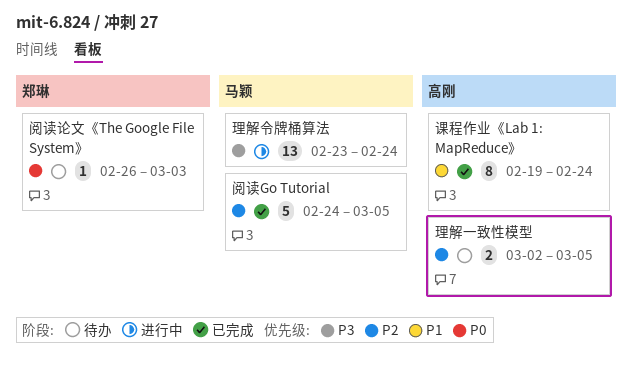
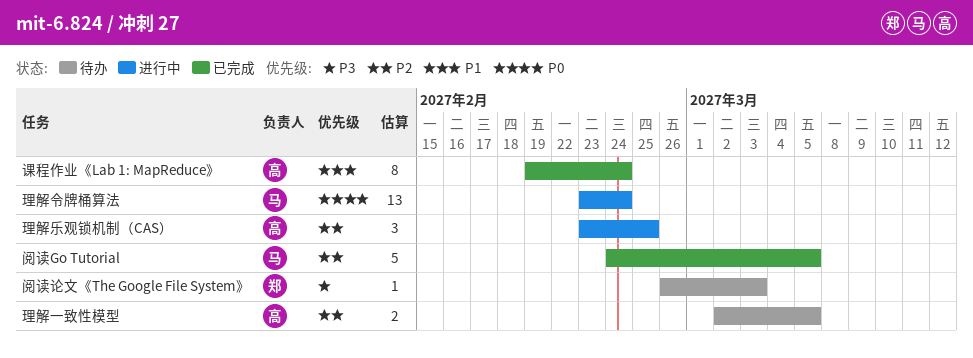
理解乐观锁机制（CAS）: none -> present
理解令牌桶算法, priority: P3 -> P0
阅读论文《The Google File System》, priority: P0 -> P3

